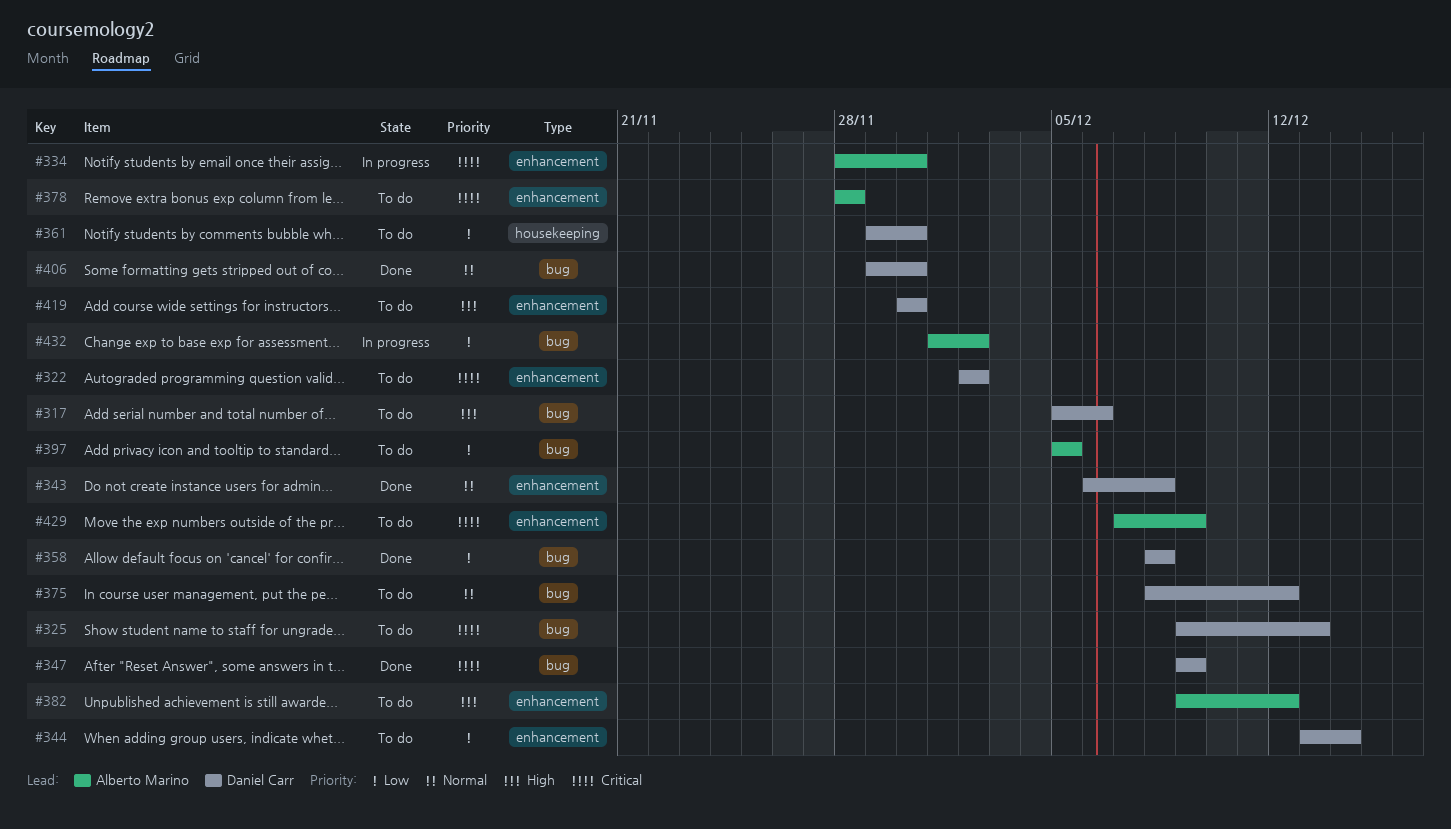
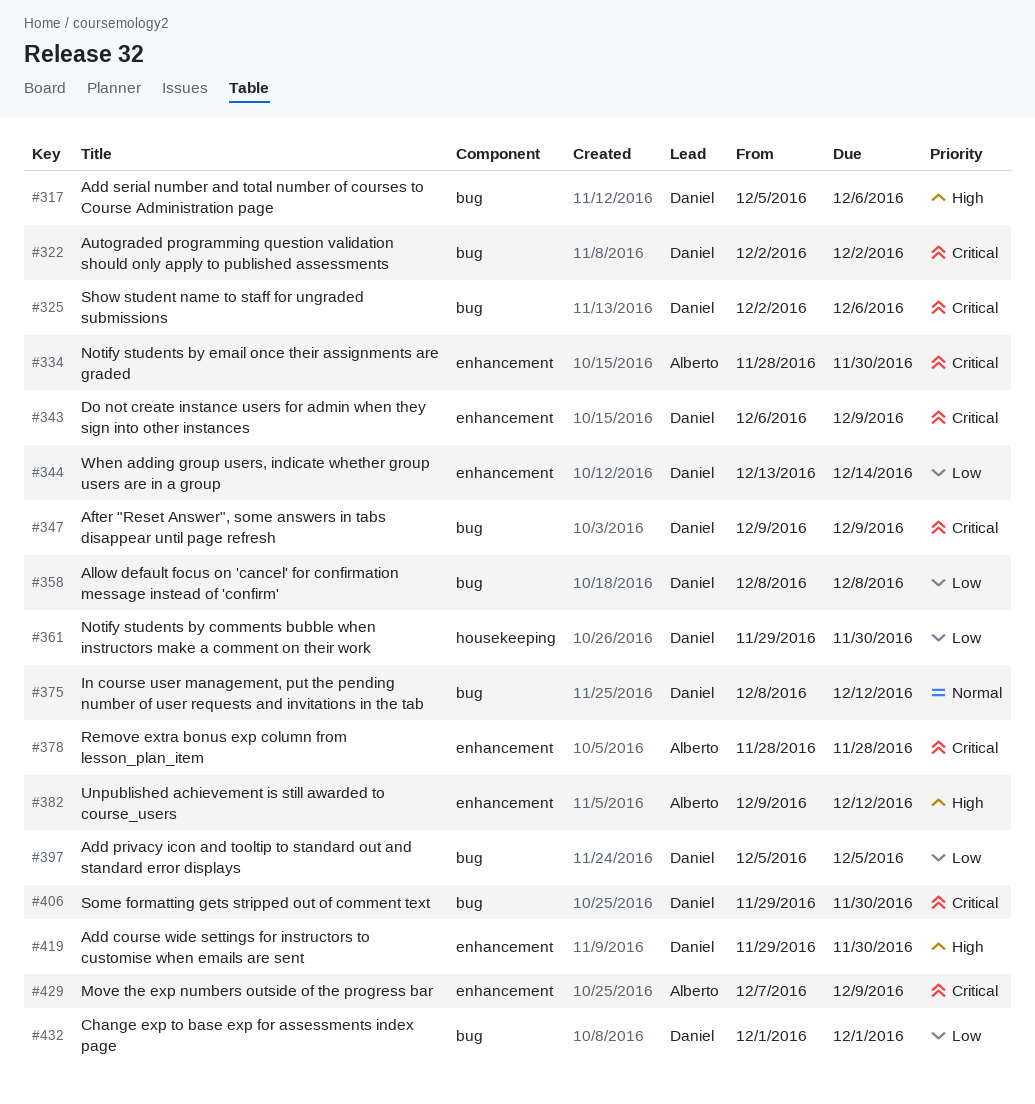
#322, label: enhancement -> bug
#325, start: Dec 9 -> Dec 2
#325, due: Dec 13 -> Dec 6
#343, priority: Normal -> Critical
#343, due: Dec 8 -> Dec 9
#397, owner: Alberto Marino -> Daniel Carr
#406, priority: Normal -> Critical
#419, start: Nov 30 -> Nov 29
#432, owner: Alberto Marino -> Daniel Carr
#432, due: Dec 2 -> Dec 1

